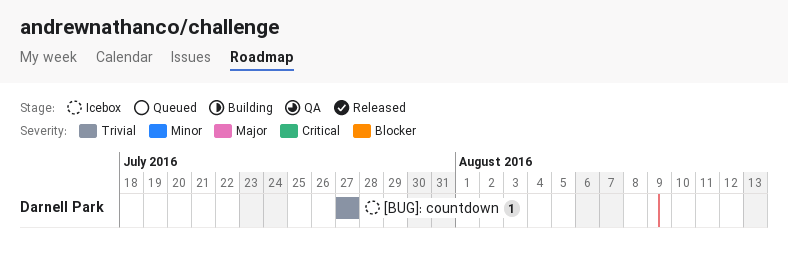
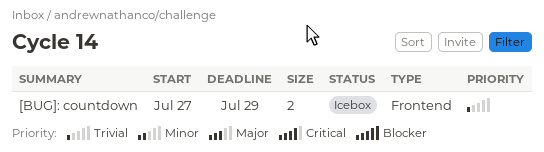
[BUG]: countdown, estimate: 1 -> 2
[BUG]: countdown, due: Jul 27 -> Jul 29

